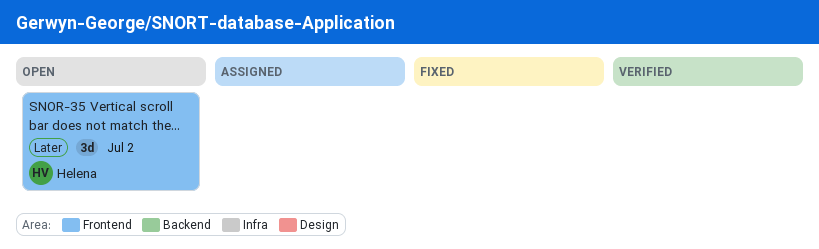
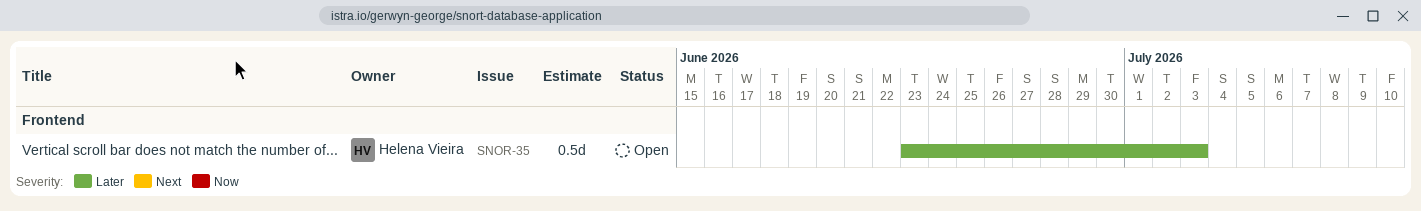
SNOR-35, estimate: 3d -> 0.5d
SNOR-35, due: Jul 2 -> Jul 3

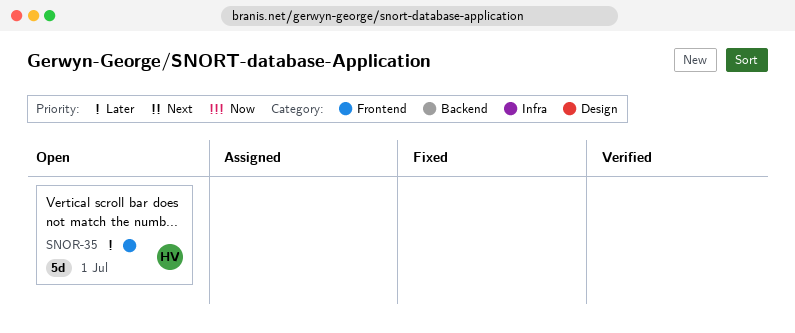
SNOR-35, estimate: 0.5d -> 5d
SNOR-35, due: Jul 3 -> Jul 1

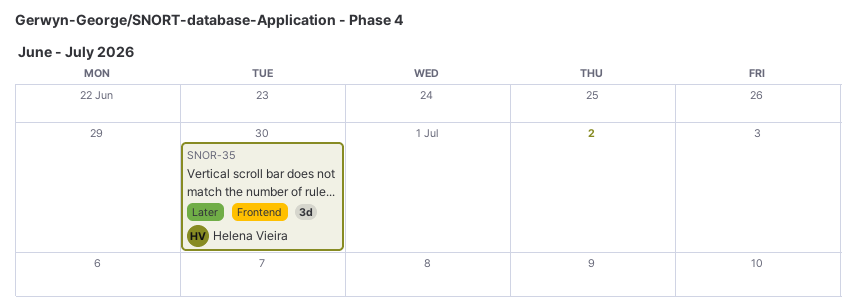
SNOR-35, estimate: 5d -> 3d
SNOR-35, due: Jul 1 -> Jun 30

